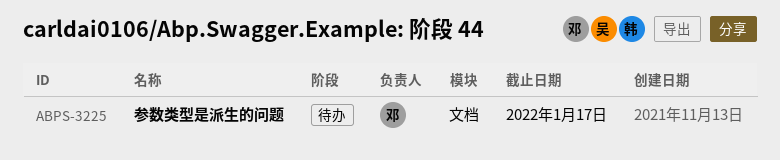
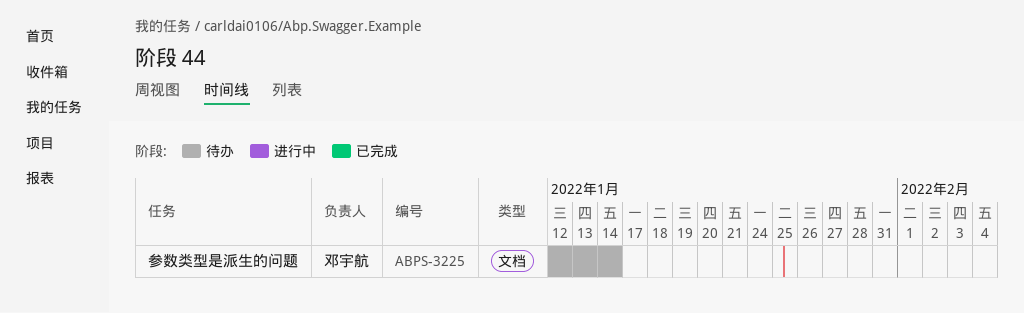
ABPS-3225, due: Jan 17 -> Jan 14

